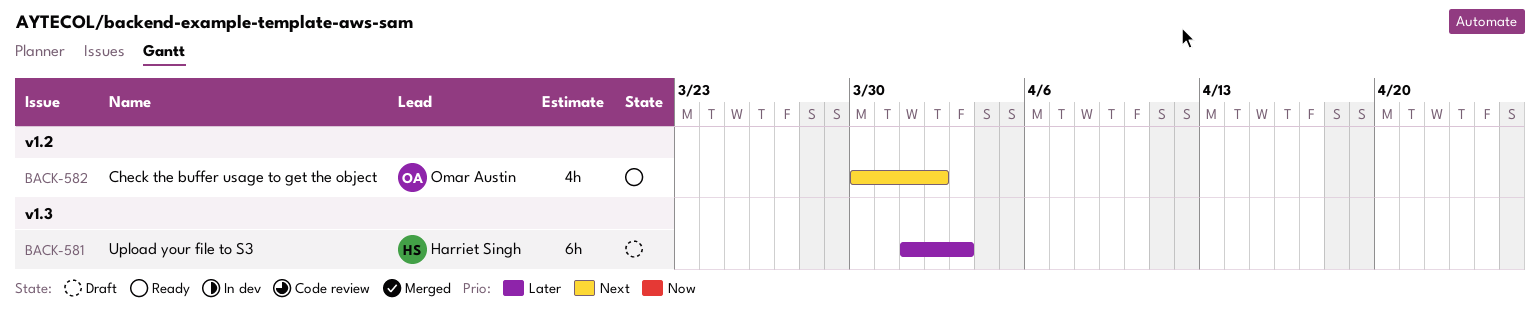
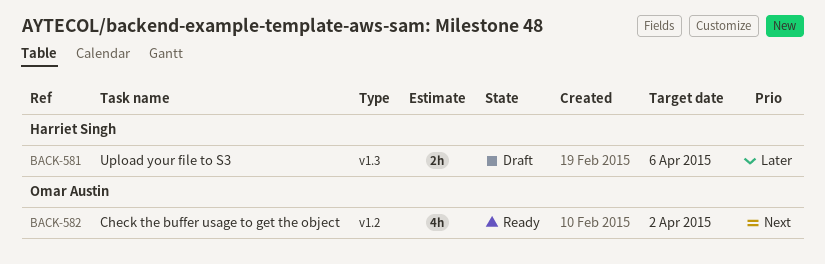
BACK-581, estimate: 6h -> 2h
BACK-581, due: Apr 3 -> Apr 6

